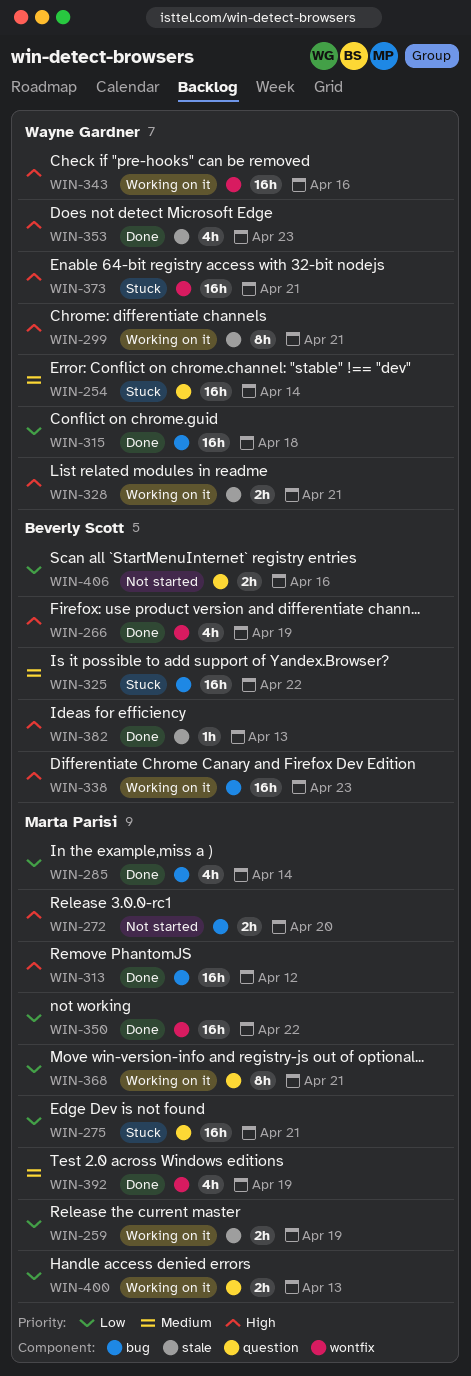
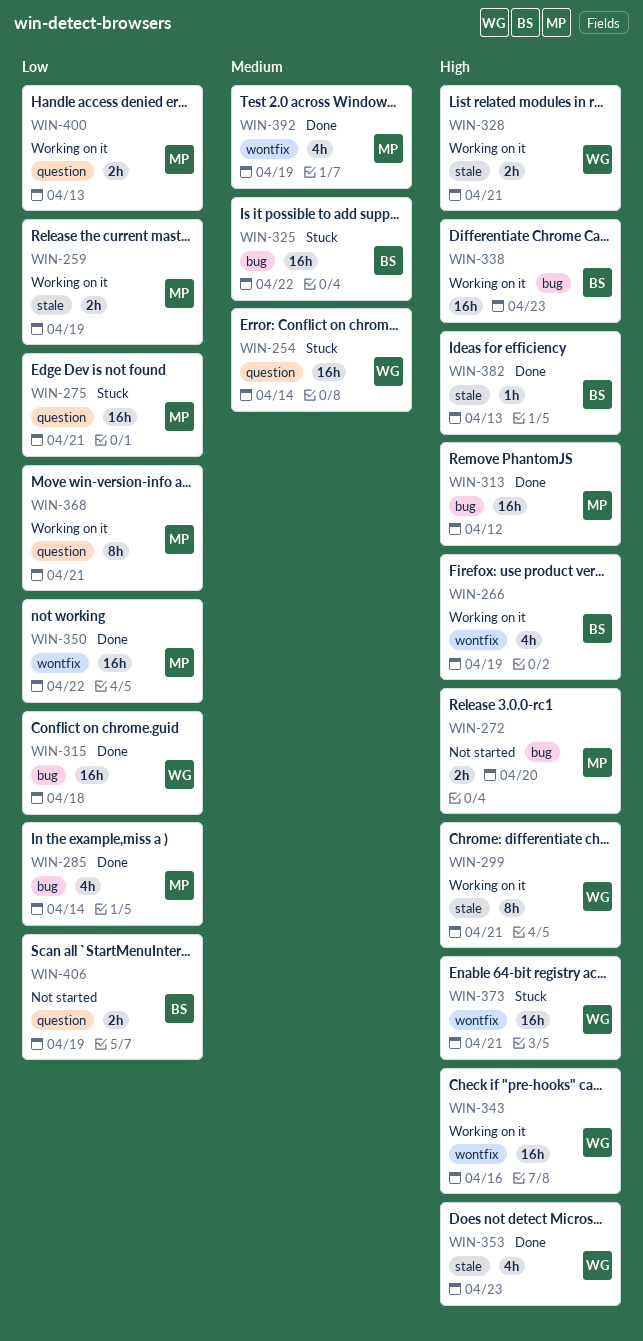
WIN-266, status: Done -> Working on it
WIN-406, due: Apr 16 -> Apr 19

